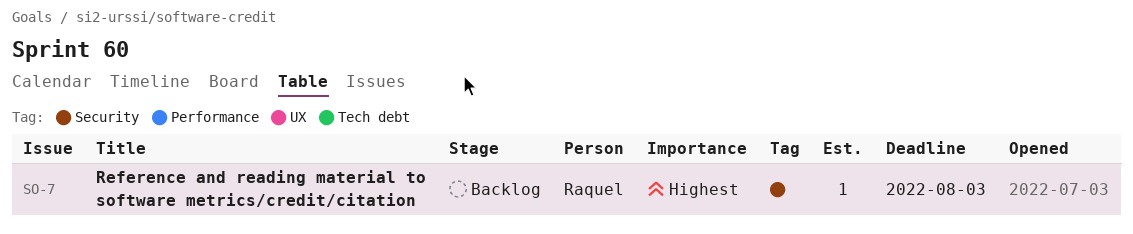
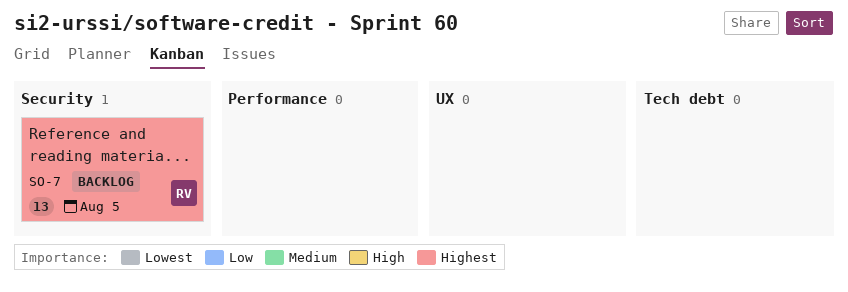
SO-7, estimate: 1 -> 13
SO-7, due: Aug 3 -> Aug 5

